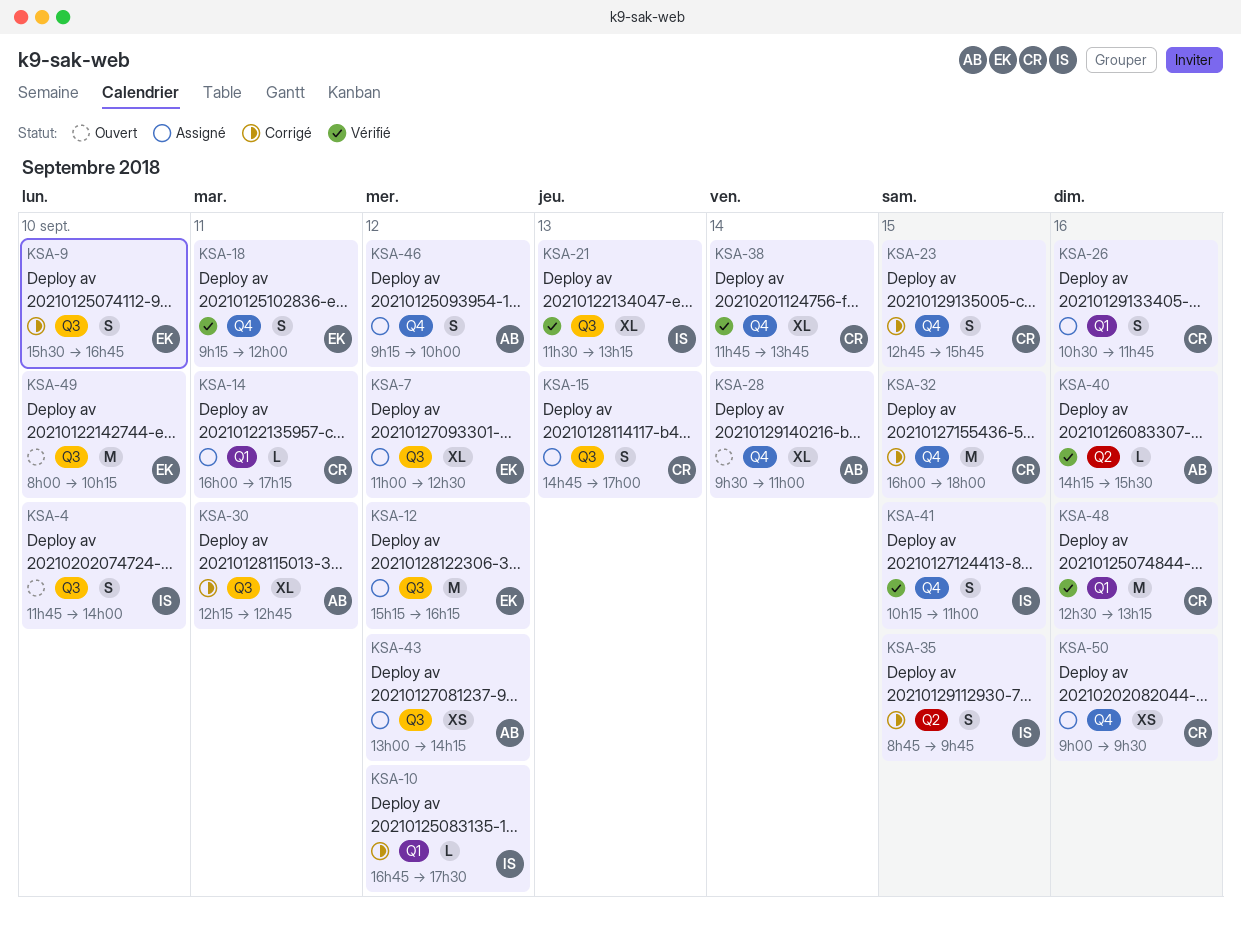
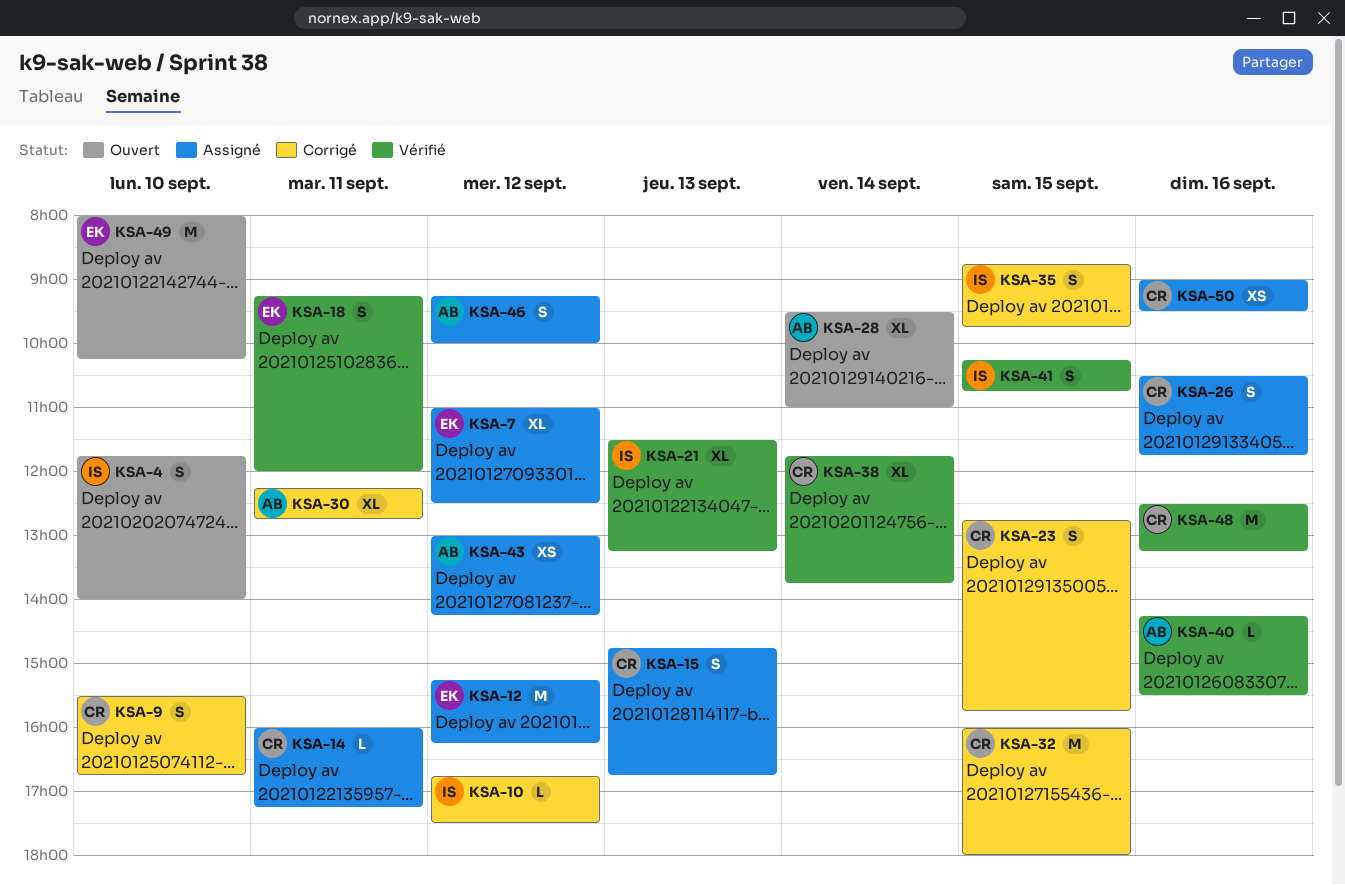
KSA-9, owner: EK -> CR
KSA-15, ends: 17:00 -> 16:45
KSA-41, ends: 11:00 -> 10:45

